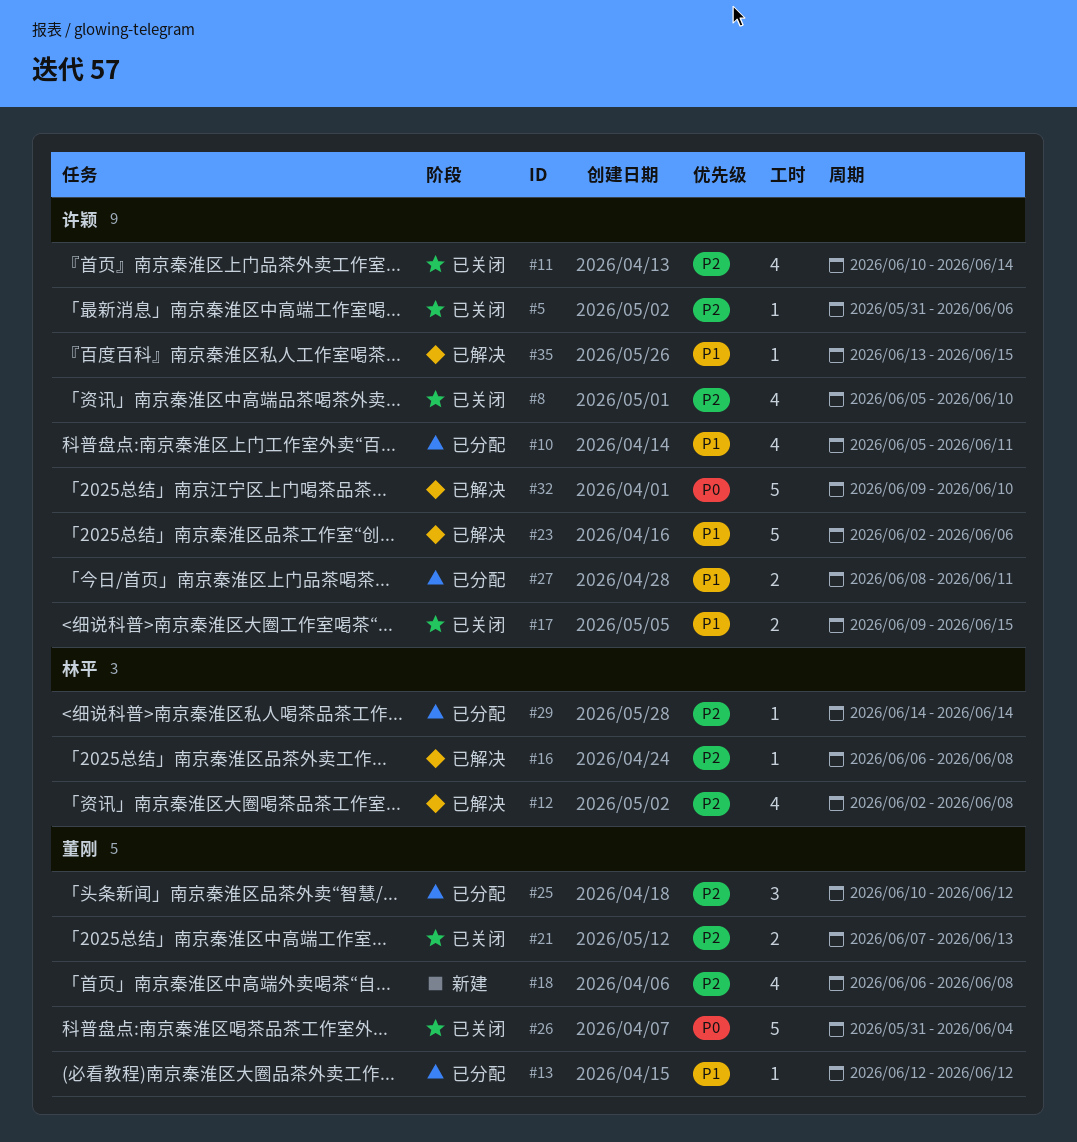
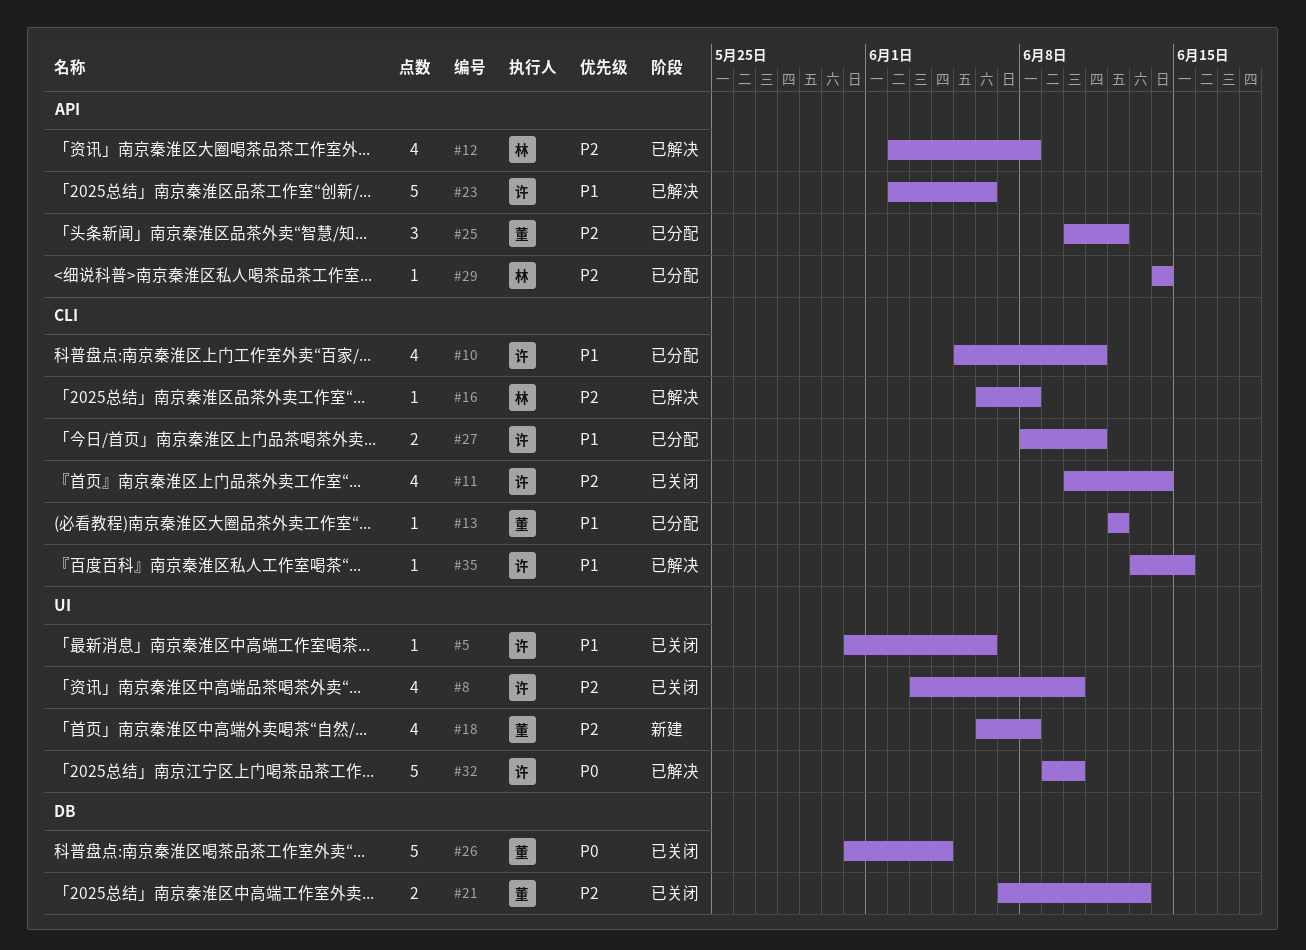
#5, priority: P2 -> P1
#8, start: Jun 5 -> Jun 3
#17: present -> none

